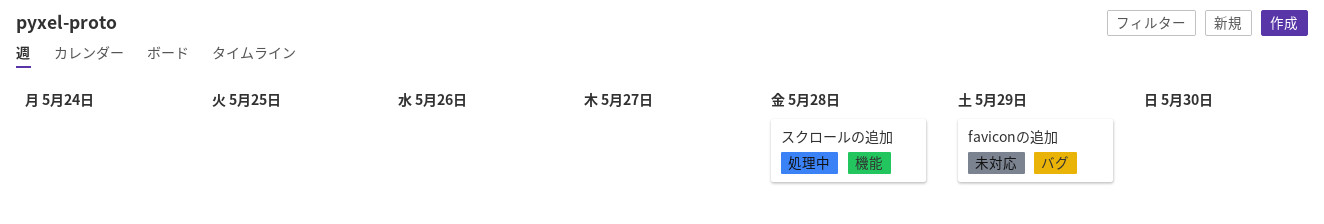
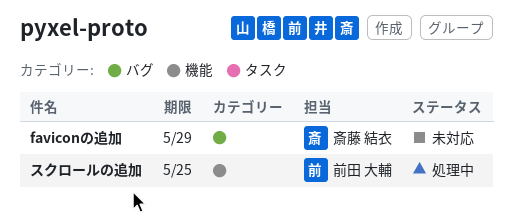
スクロールの追加, due: May 28 -> May 25

